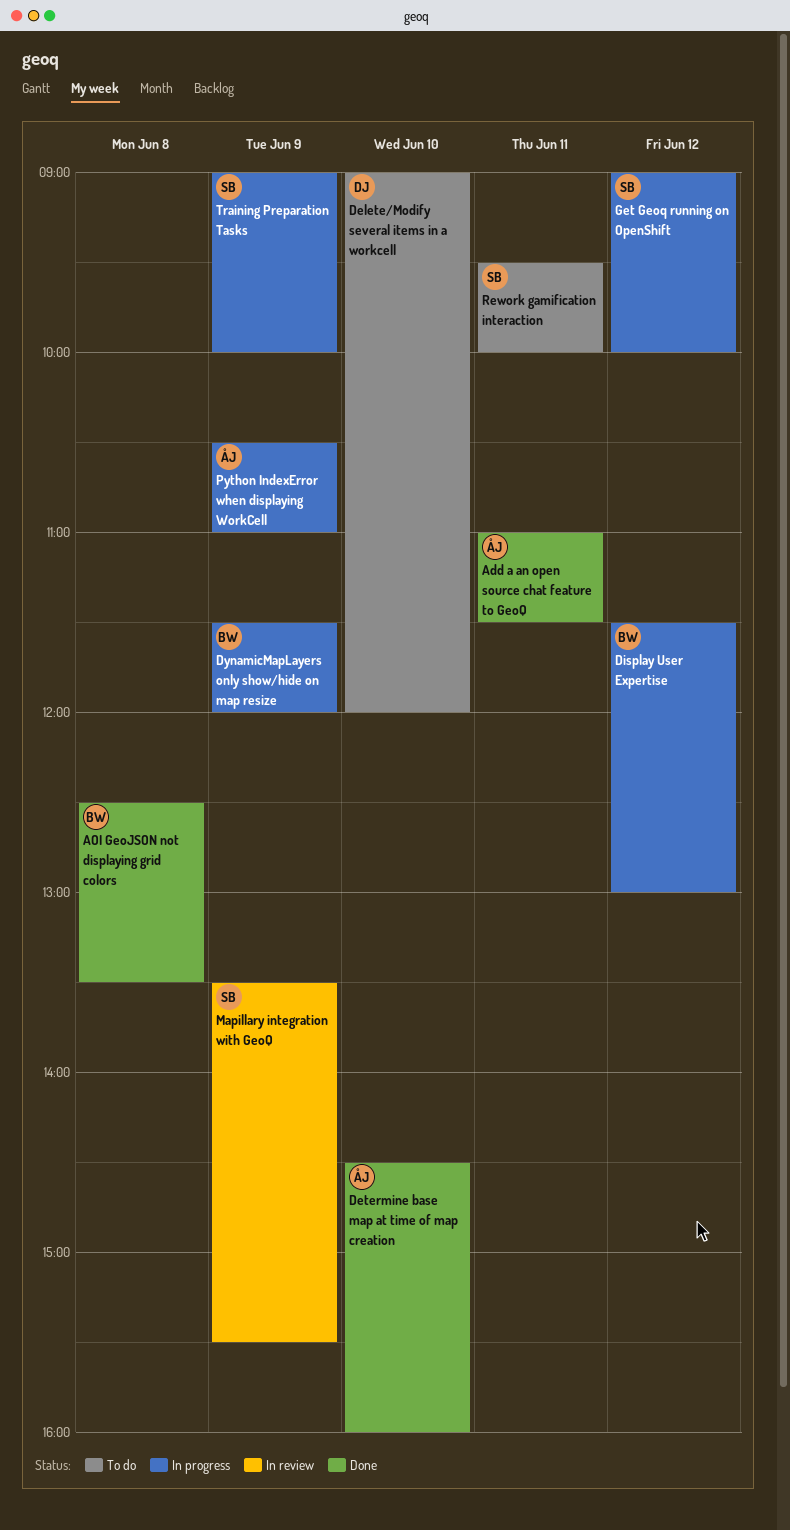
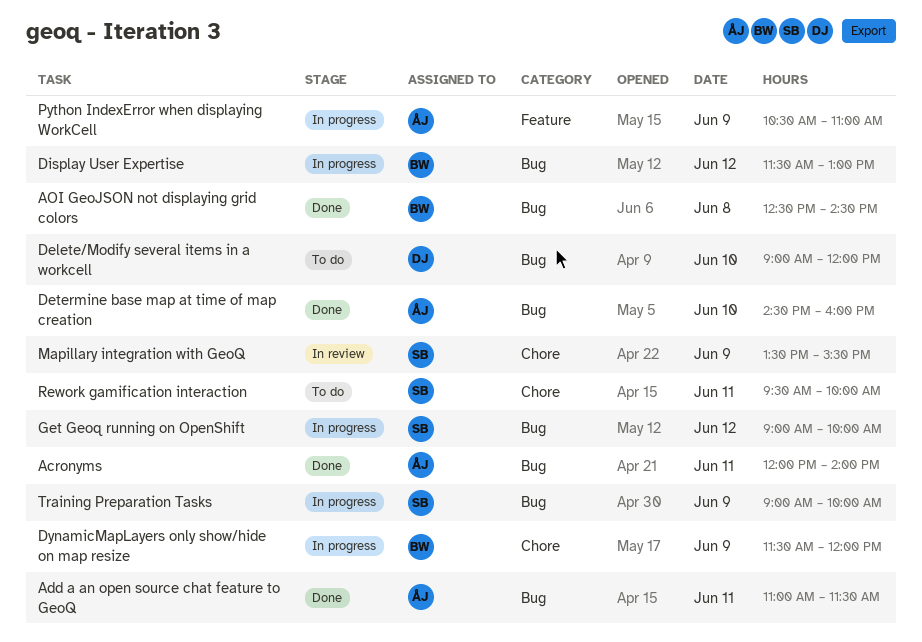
Acronyms: none -> present
AOI GeoJSON not displaying grid colors, ends: 13:30 -> 14:30

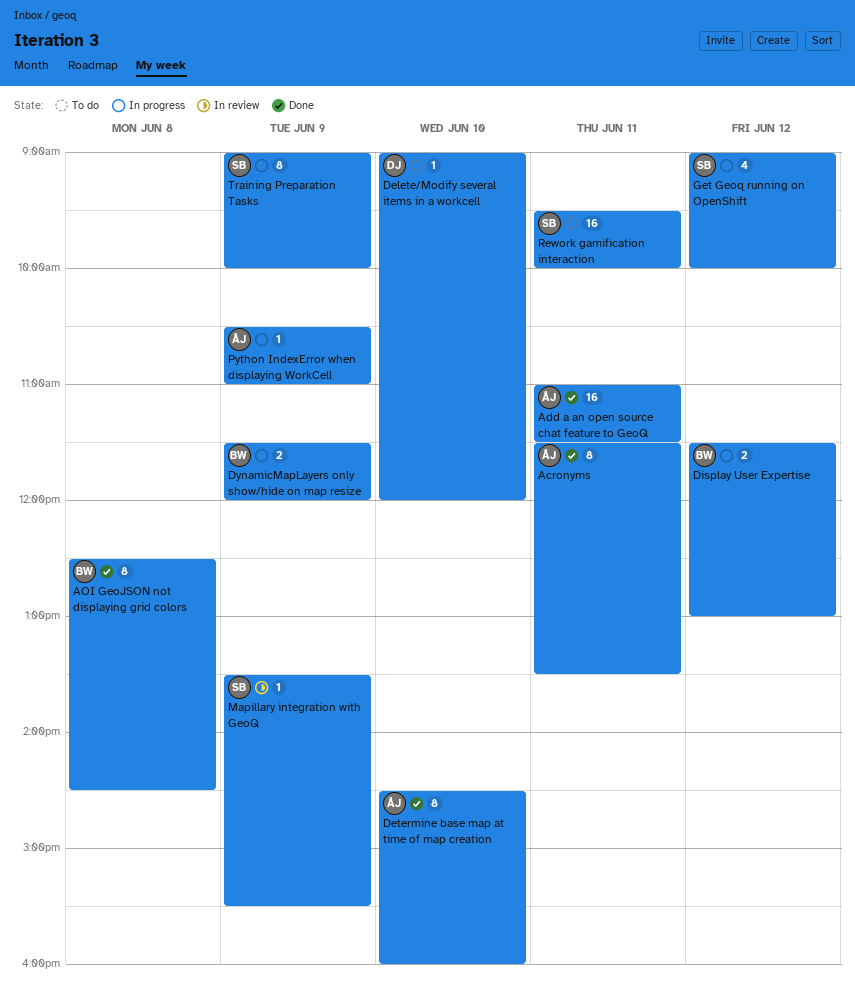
Acronyms, begins: 12:00 -> 11:30
Acronyms, ends: 14:00 -> 13:30

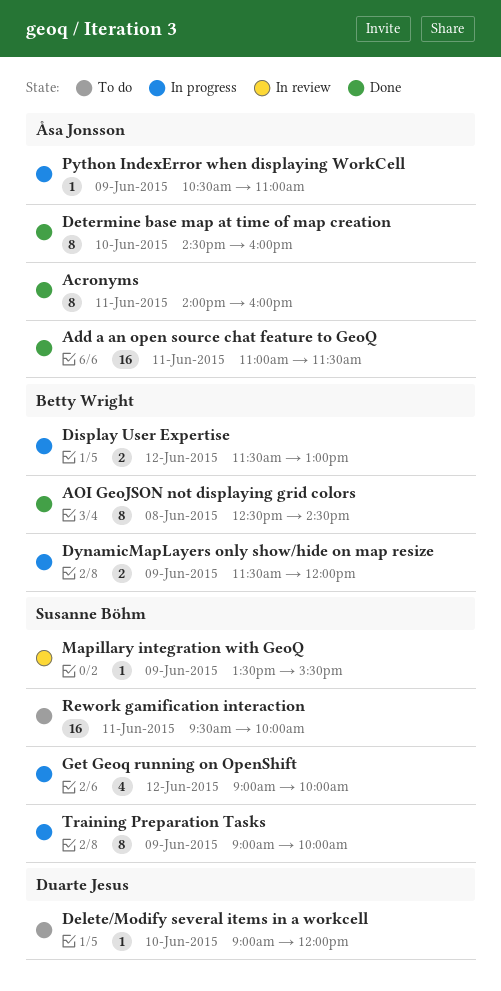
Acronyms, begins: 11:30 -> 14:00
Acronyms, ends: 13:30 -> 16:00

